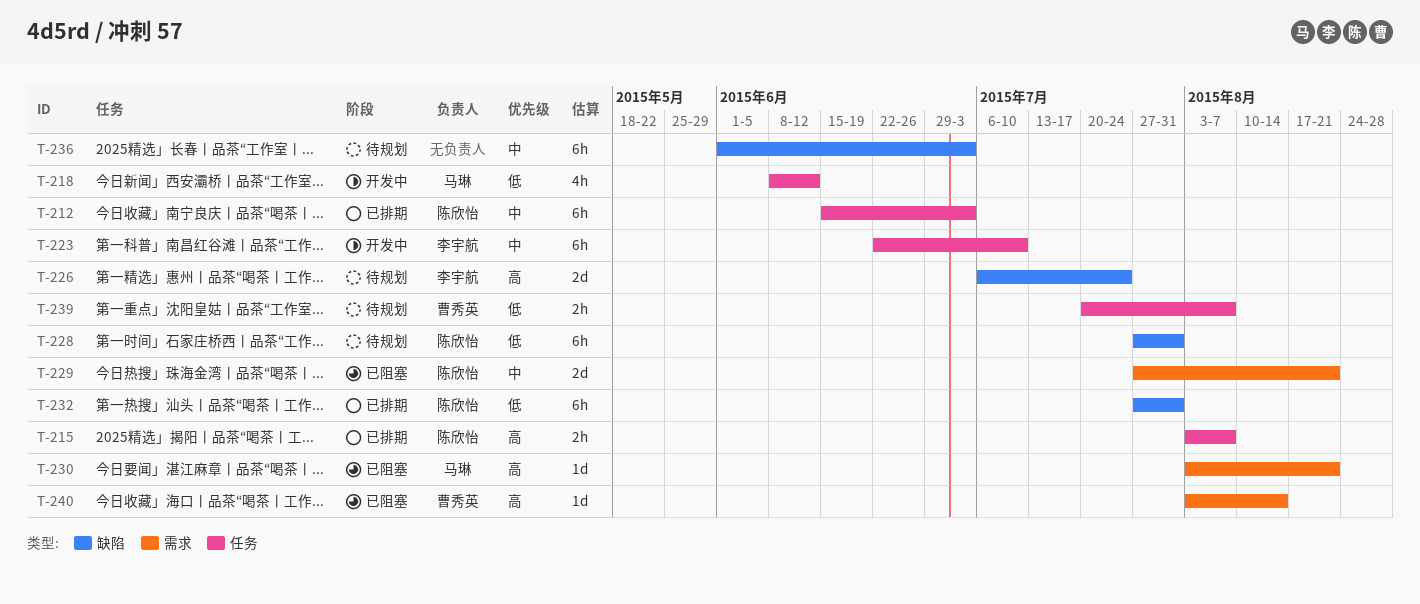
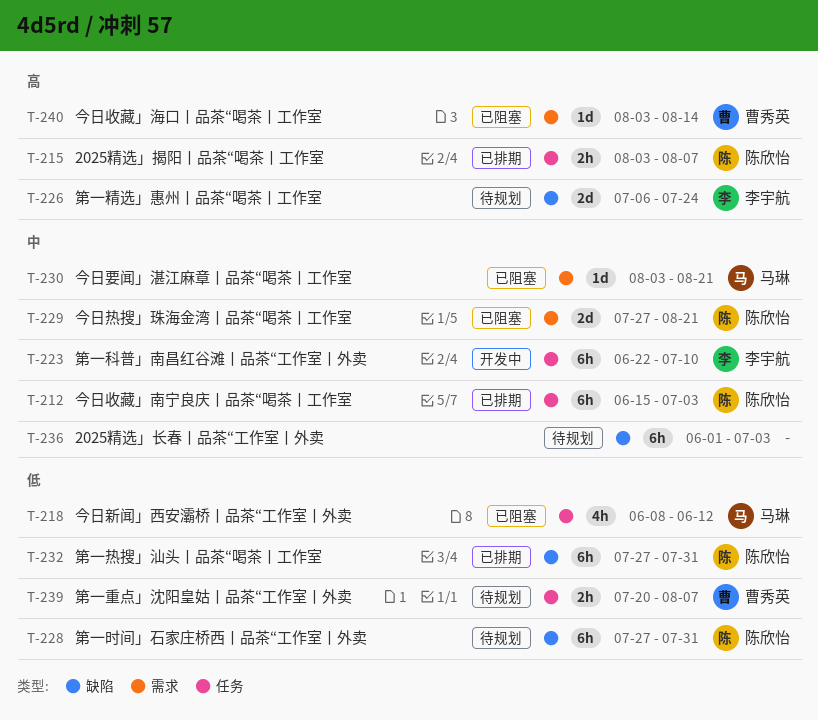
T-218, status: 开发中 -> 已阻塞
T-230, priority: 高 -> 中

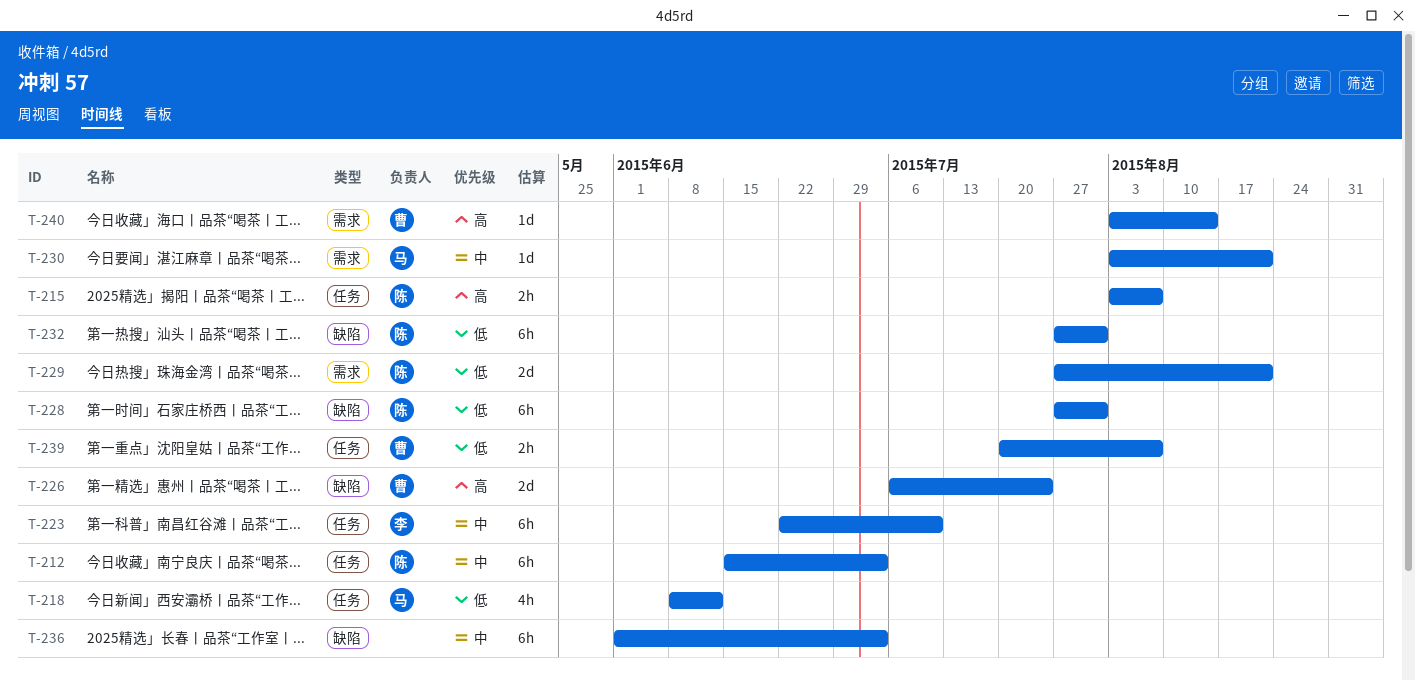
T-226, owner: 李宇航 -> 曹秀英
T-229, priority: 中 -> 低

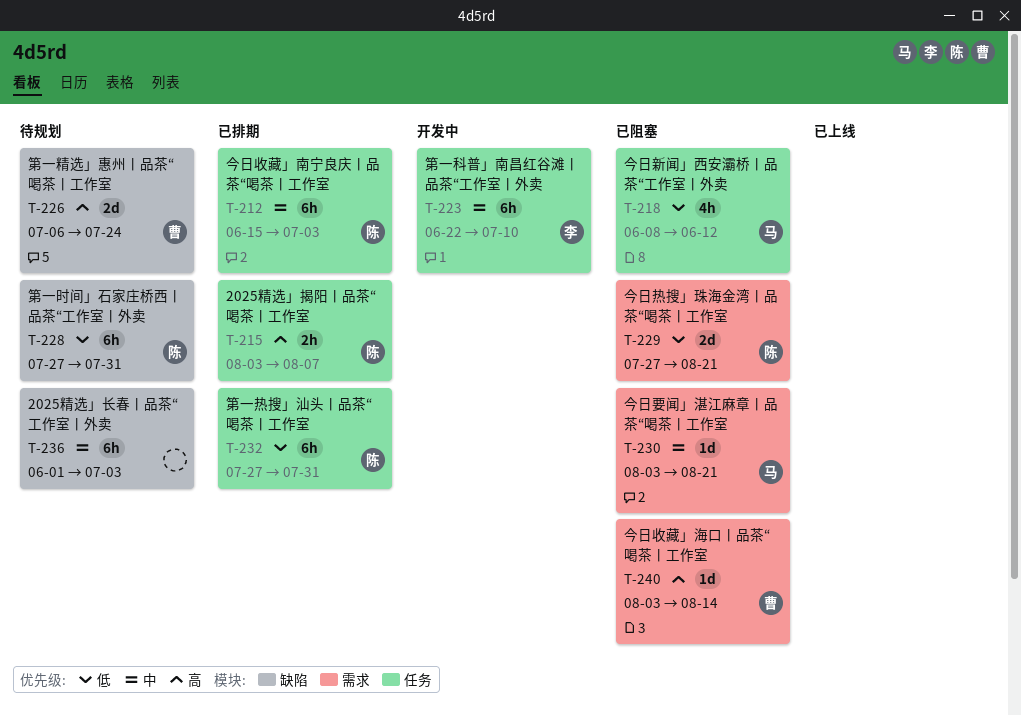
T-232, label: 缺陷 -> 任务
T-239: present -> none

